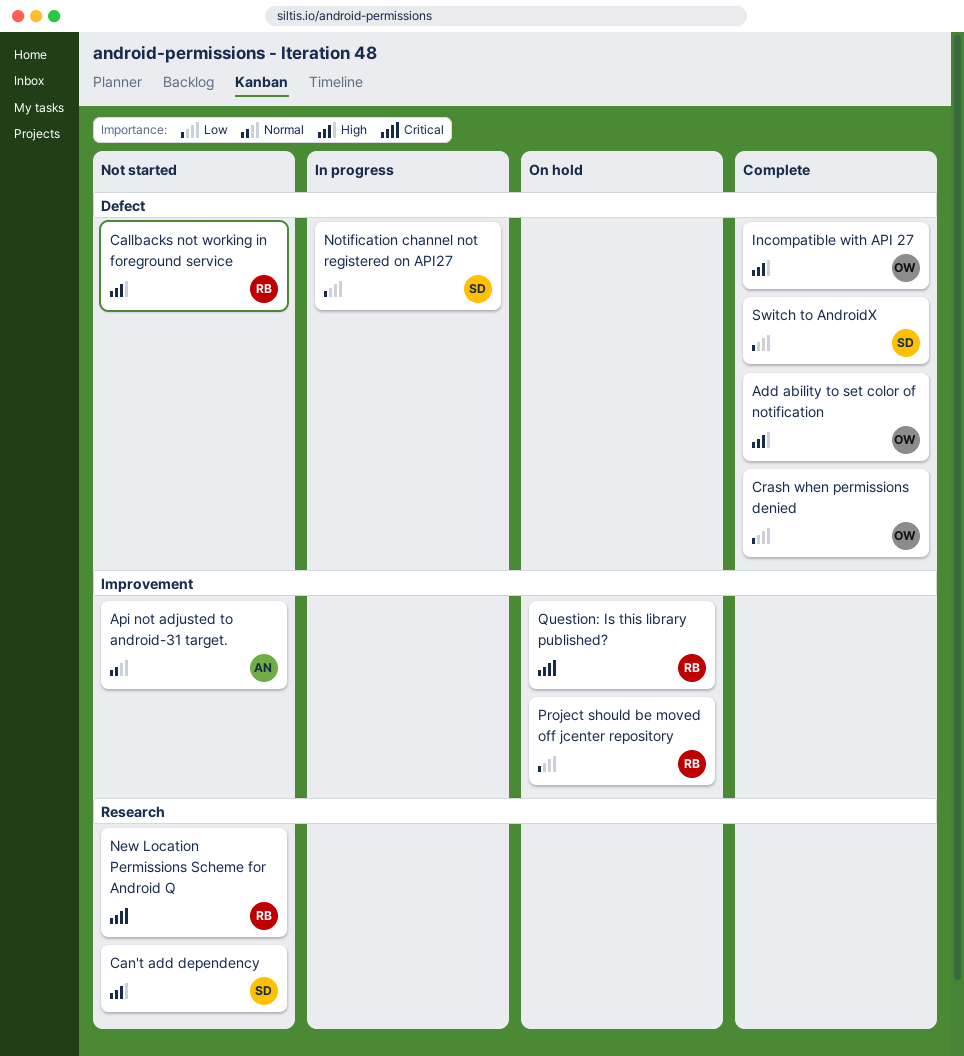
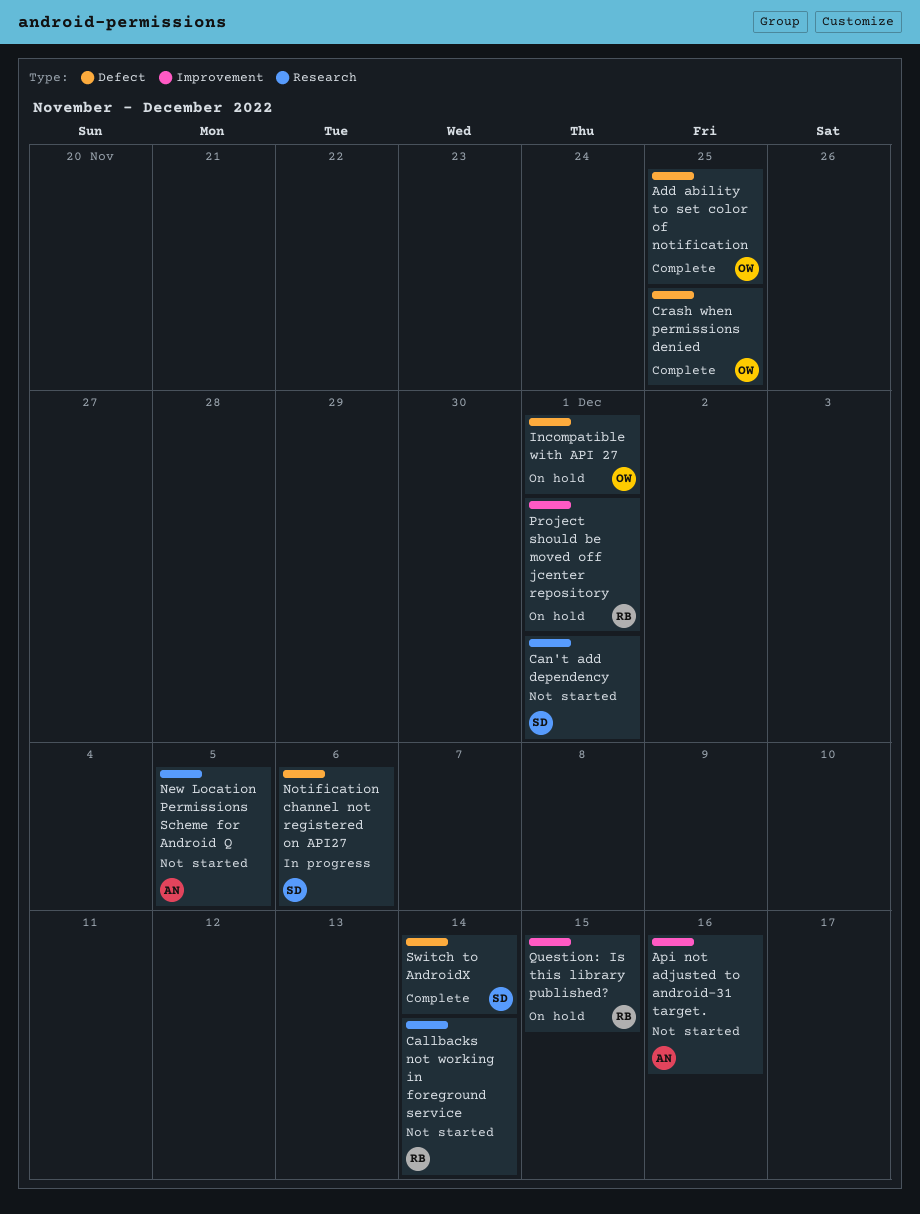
Callbacks not working in foreground service, label: Defect -> Research
Incompatible with API 27, status: Complete -> On hold
New Location Permissions Scheme for Android Q, owner: RB -> AN

